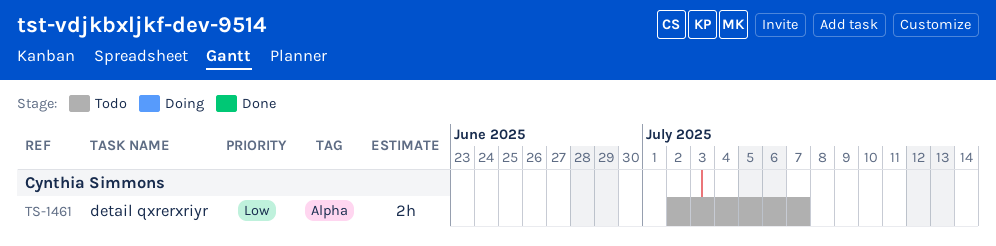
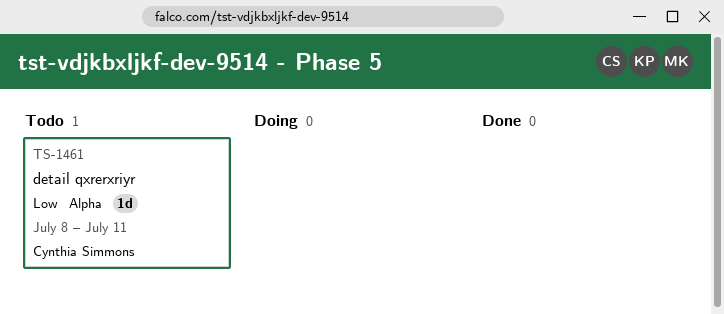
TS-1461, estimate: 2h -> 1d
TS-1461, start: Jul 2 -> Jul 8
TS-1461, due: Jul 7 -> Jul 11

